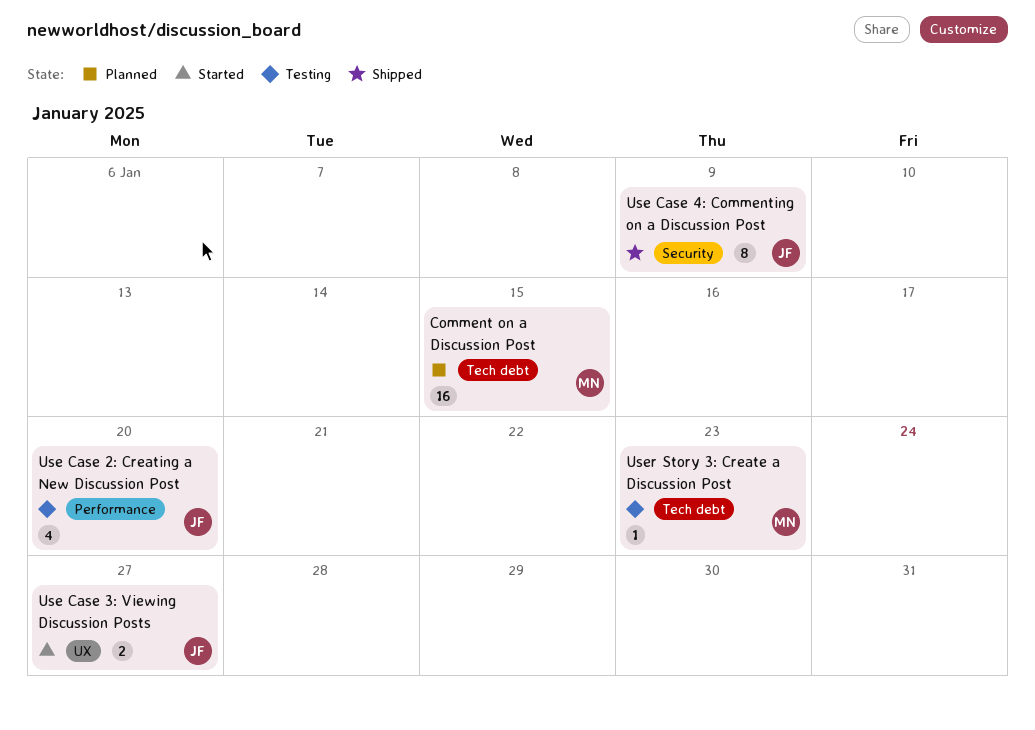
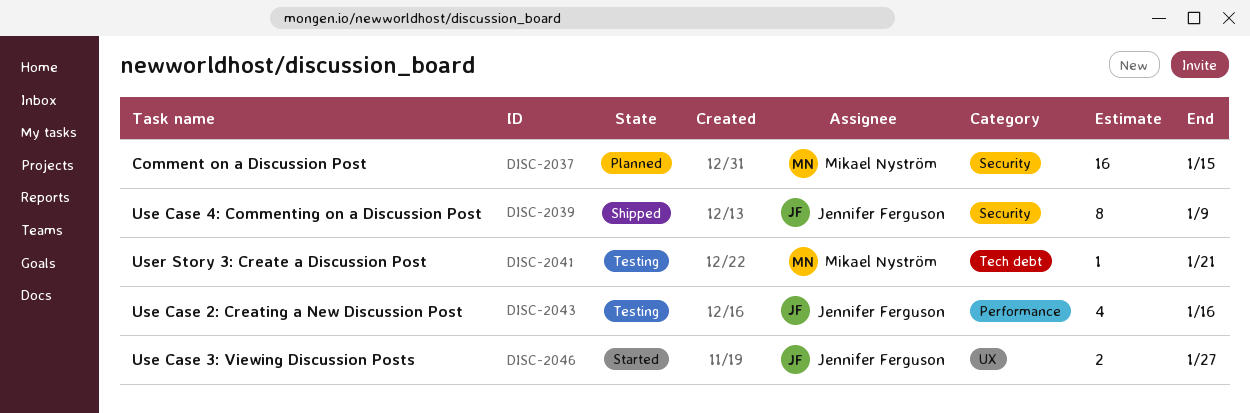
Comment on a Discussion Post, label: Tech debt -> Security
Use Case 2: Creating a New Discussion Post, due: Jan 20 -> Jan 16
User Story 3: Create a Discussion Post, due: Jan 23 -> Jan 21

